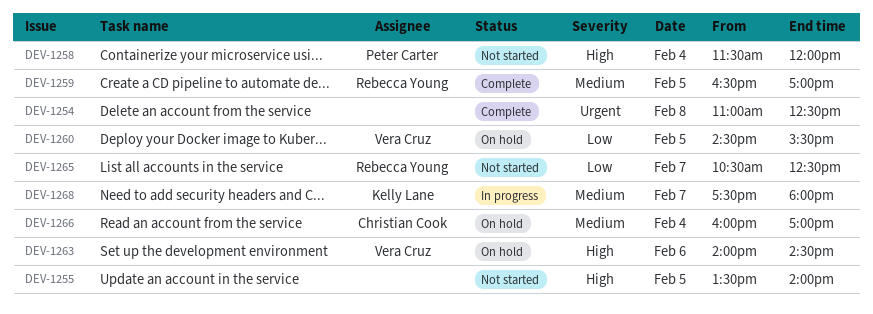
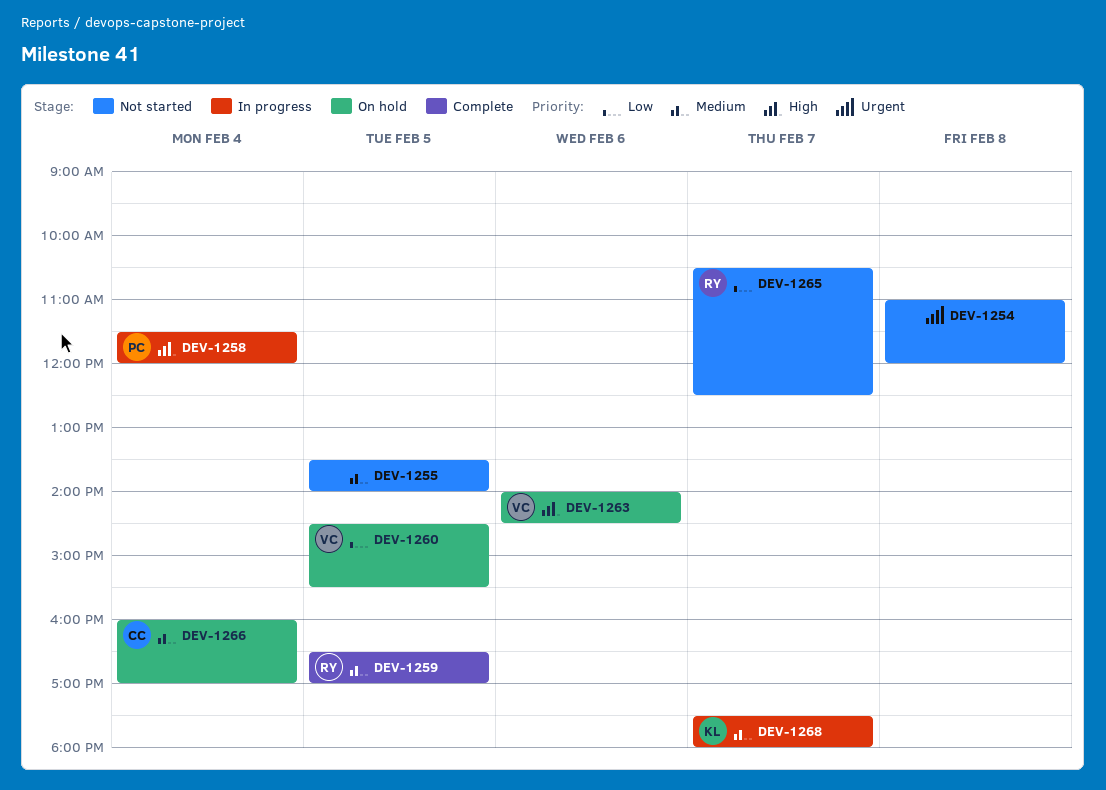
DEV-1254, status: Complete -> Not started
DEV-1254, ends: 12:30 -> 12:00
DEV-1255, priority: High -> Medium
DEV-1258, status: Not started -> In progress

